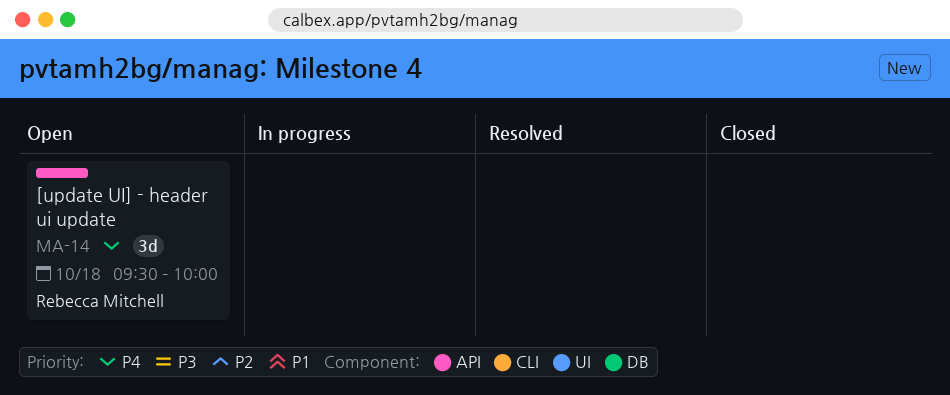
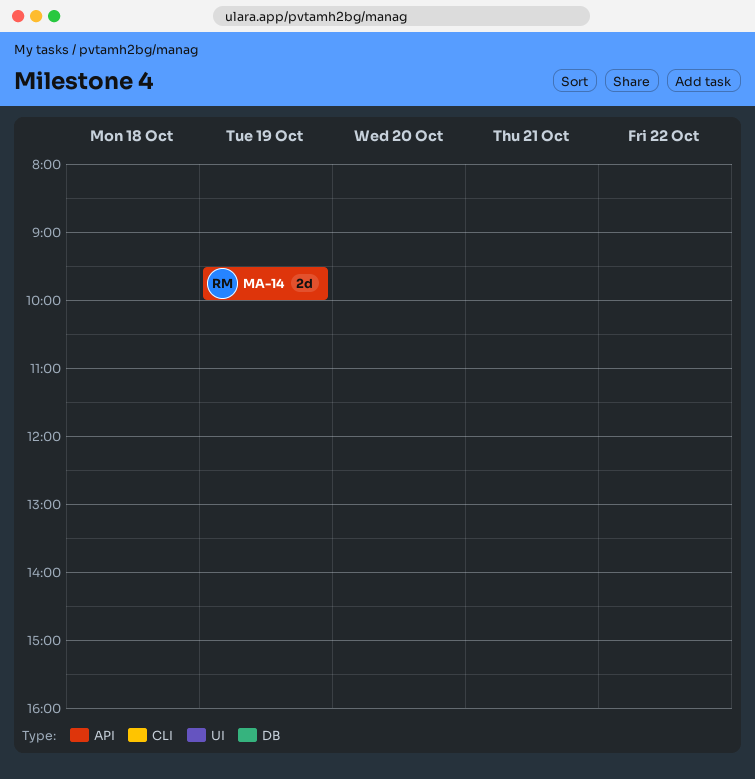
MA-14, estimate: 3d -> 2d
MA-14, day: Oct 18 -> Oct 19

